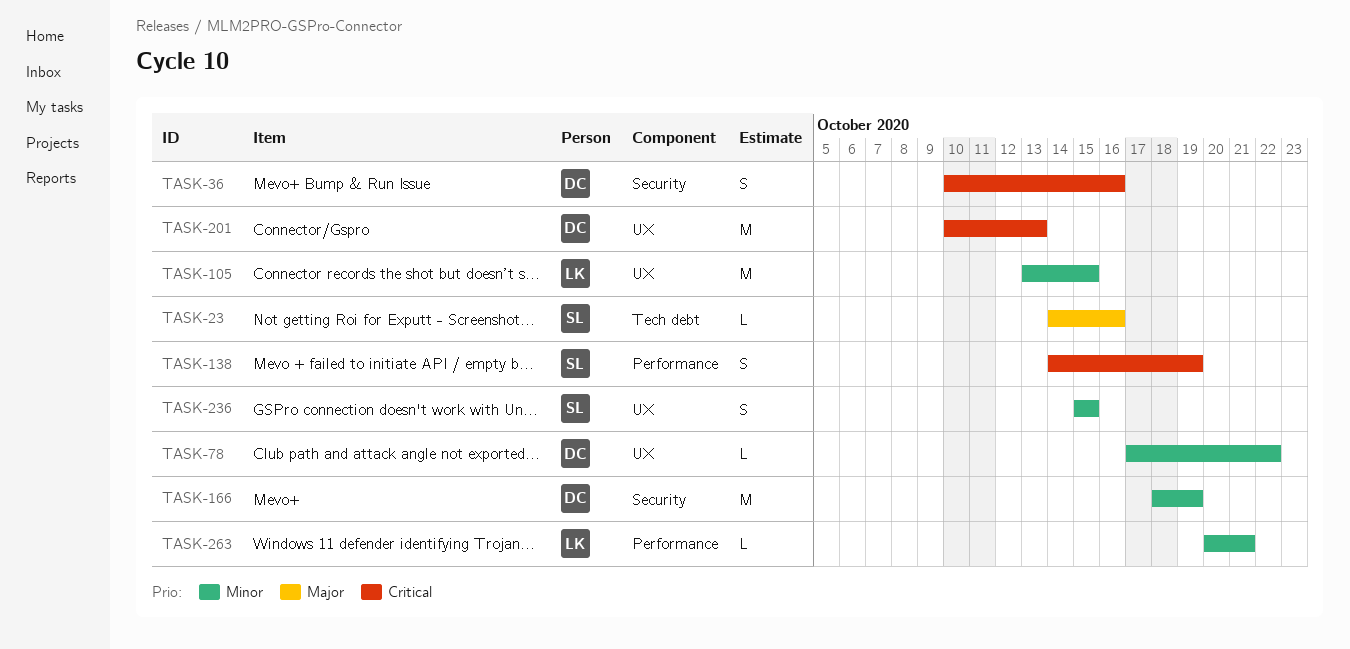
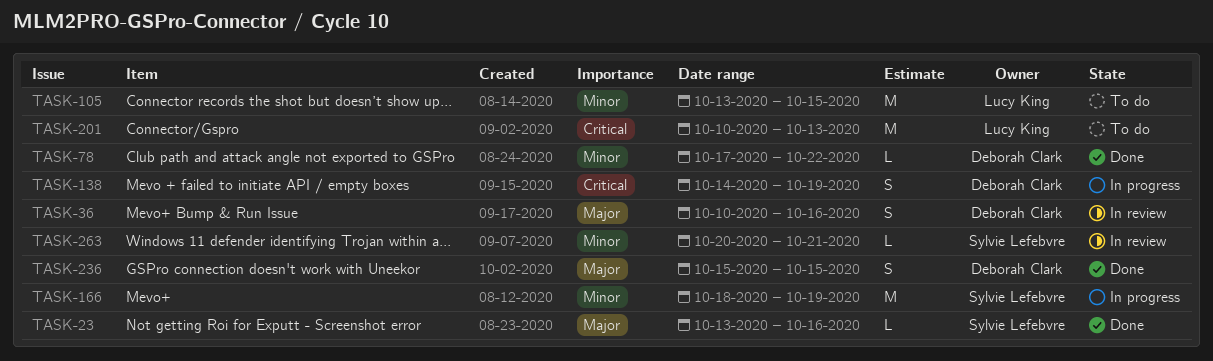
TASK-23, start: Oct 14 -> Oct 13
TASK-36, priority: Critical -> Major
TASK-138, owner: Sylvie Lefebvre -> Deborah Clark
TASK-166, owner: Deborah Clark -> Sylvie Lefebvre
TASK-201, owner: Deborah Clark -> Lucy King
TASK-236, owner: Sylvie Lefebvre -> Deborah Clark
TASK-236, priority: Minor -> Major
TASK-263, owner: Lucy King -> Sylvie Lefebvre

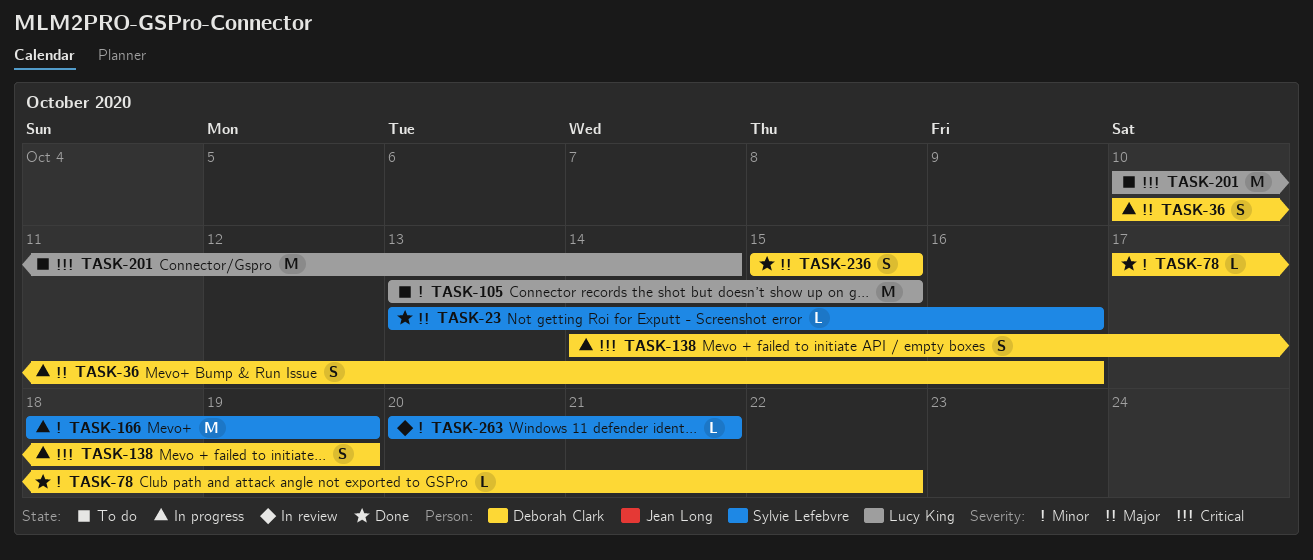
TASK-36, status: In review -> In progress
TASK-201, due: Oct 13 -> Oct 14

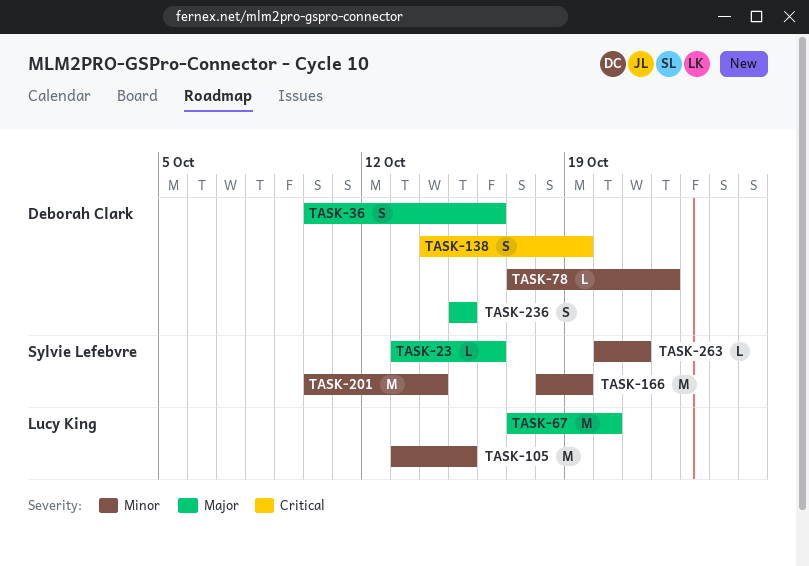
TASK-67: none -> present
TASK-201, owner: Lucy King -> Sylvie Lefebvre
TASK-201, priority: Critical -> Minor

